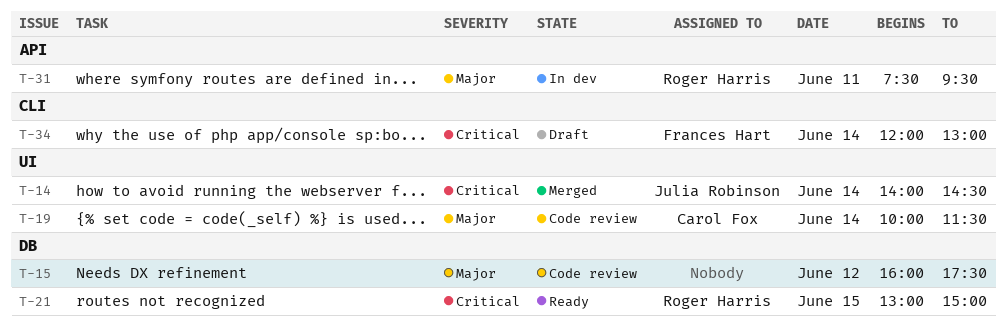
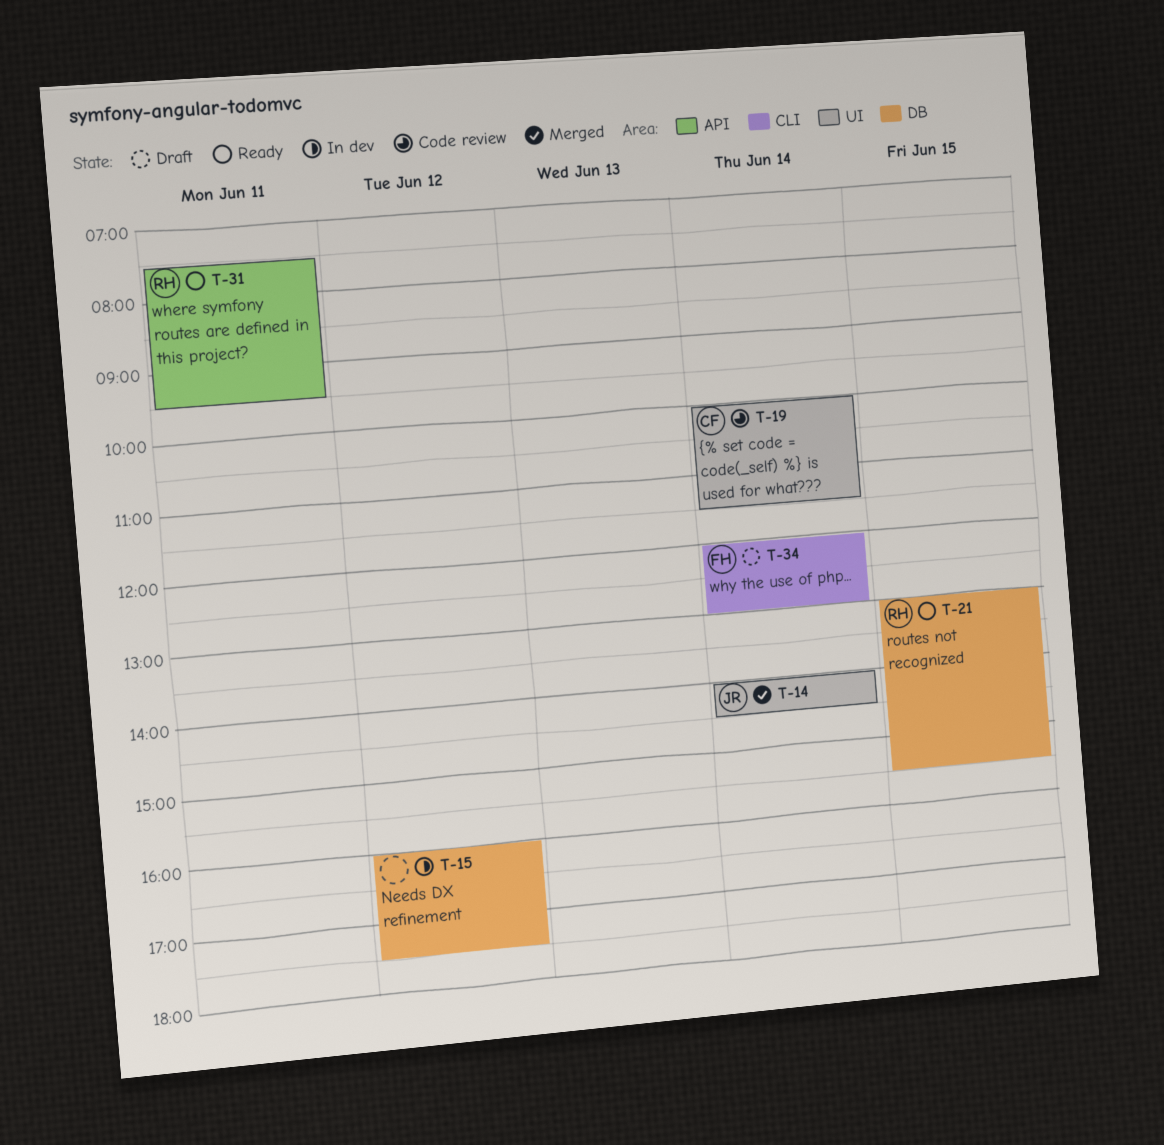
T-15, status: Code review -> In dev
T-21, ends: 15:00 -> 15:30
T-31, status: In dev -> Ready

